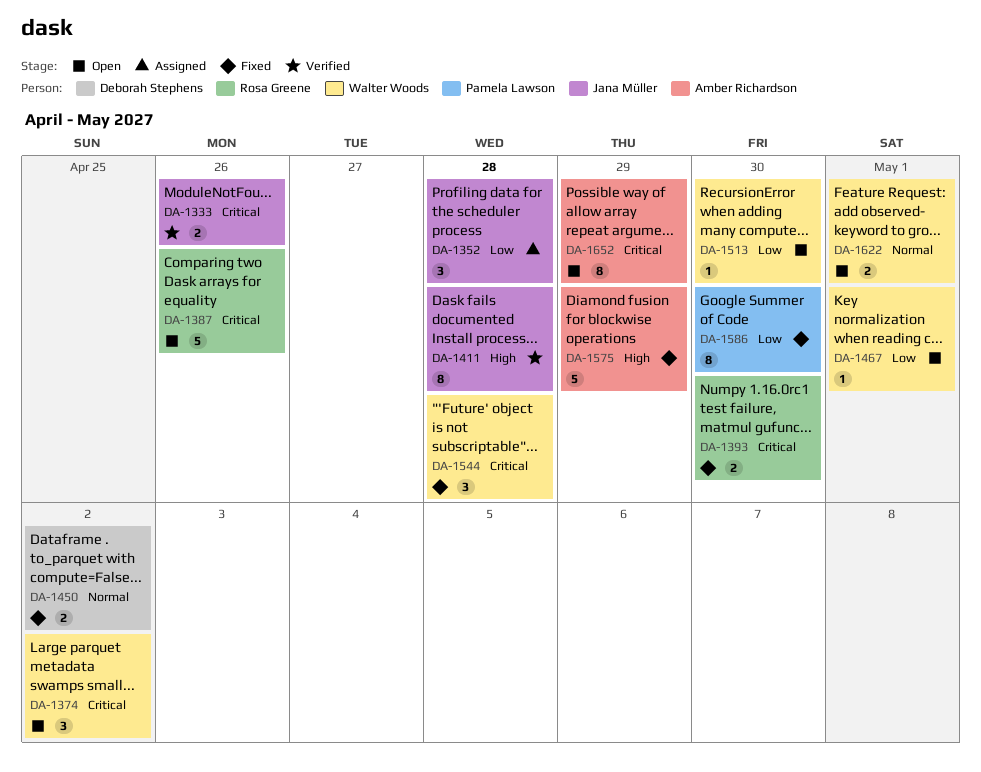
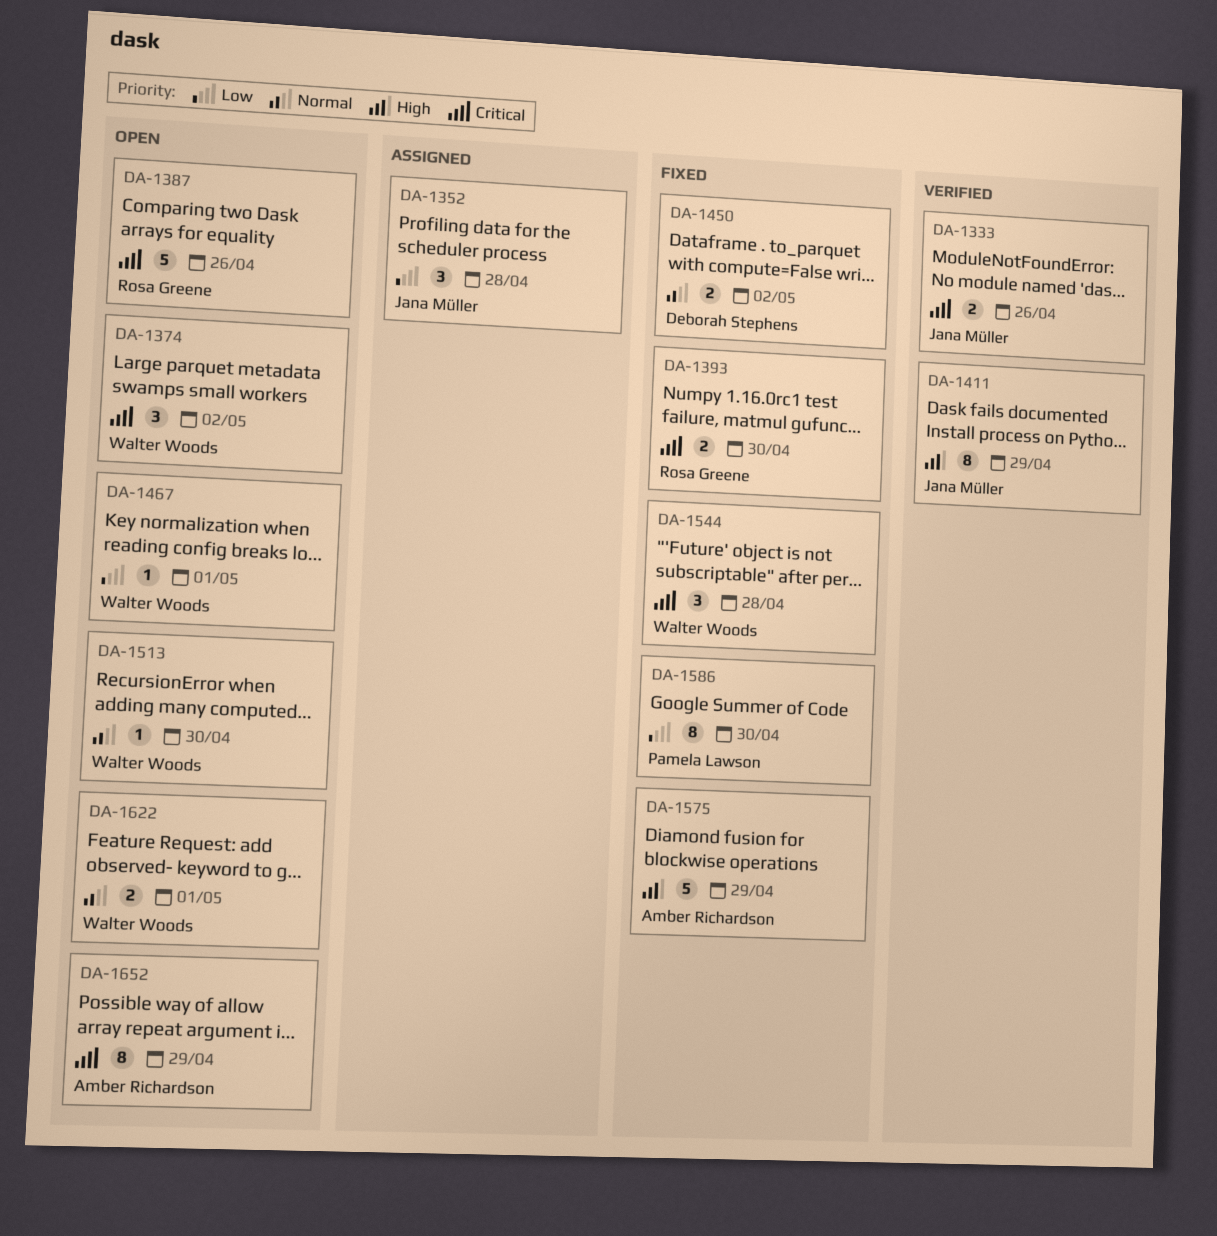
DA-1411, due: Apr 28 -> Apr 29
DA-1513, priority: Low -> Normal

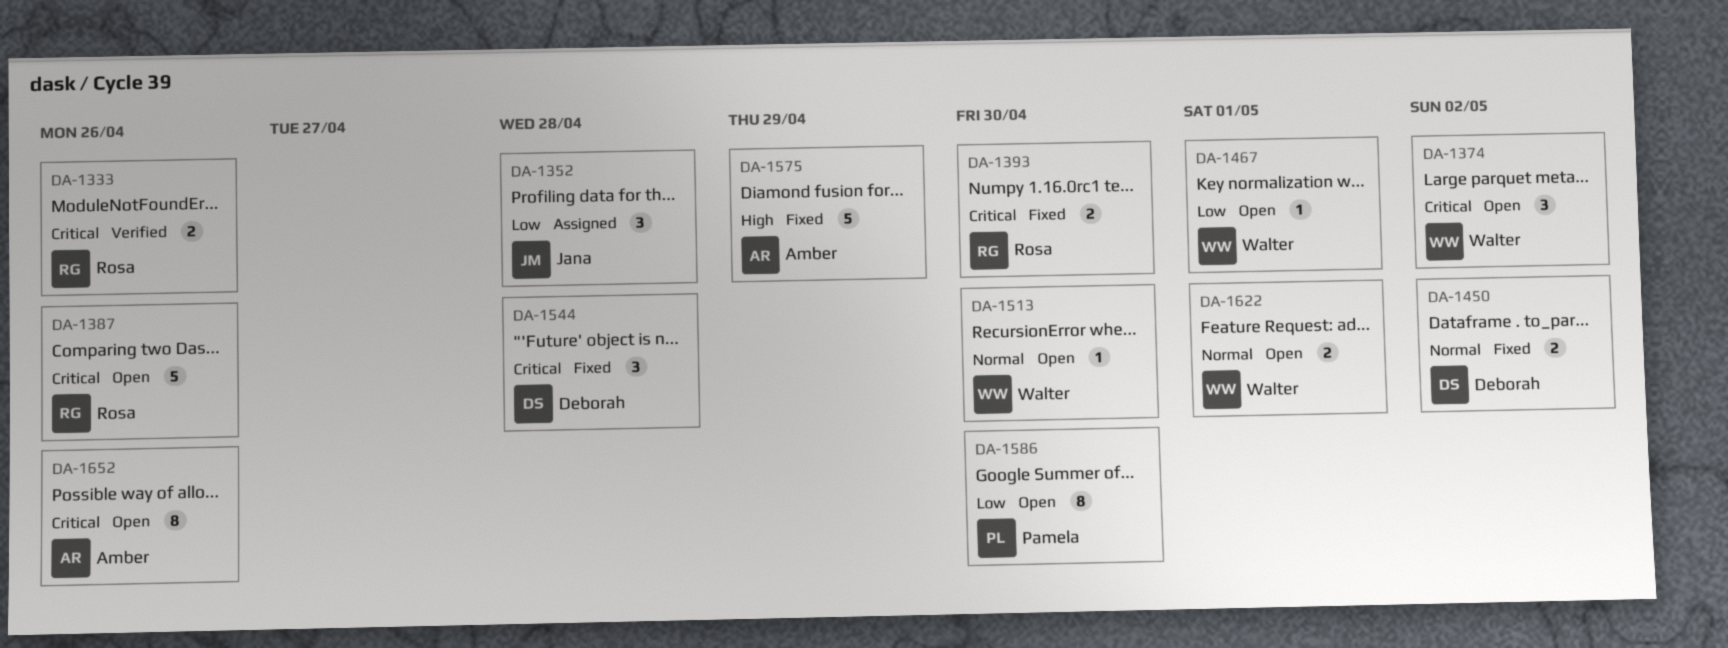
DA-1333, owner: Jana Müller -> Rosa Greene
DA-1411: present -> none
DA-1544, owner: Walter Woods -> Deborah Stephens
DA-1586, status: Fixed -> Open
DA-1652, due: Apr 29 -> Apr 26

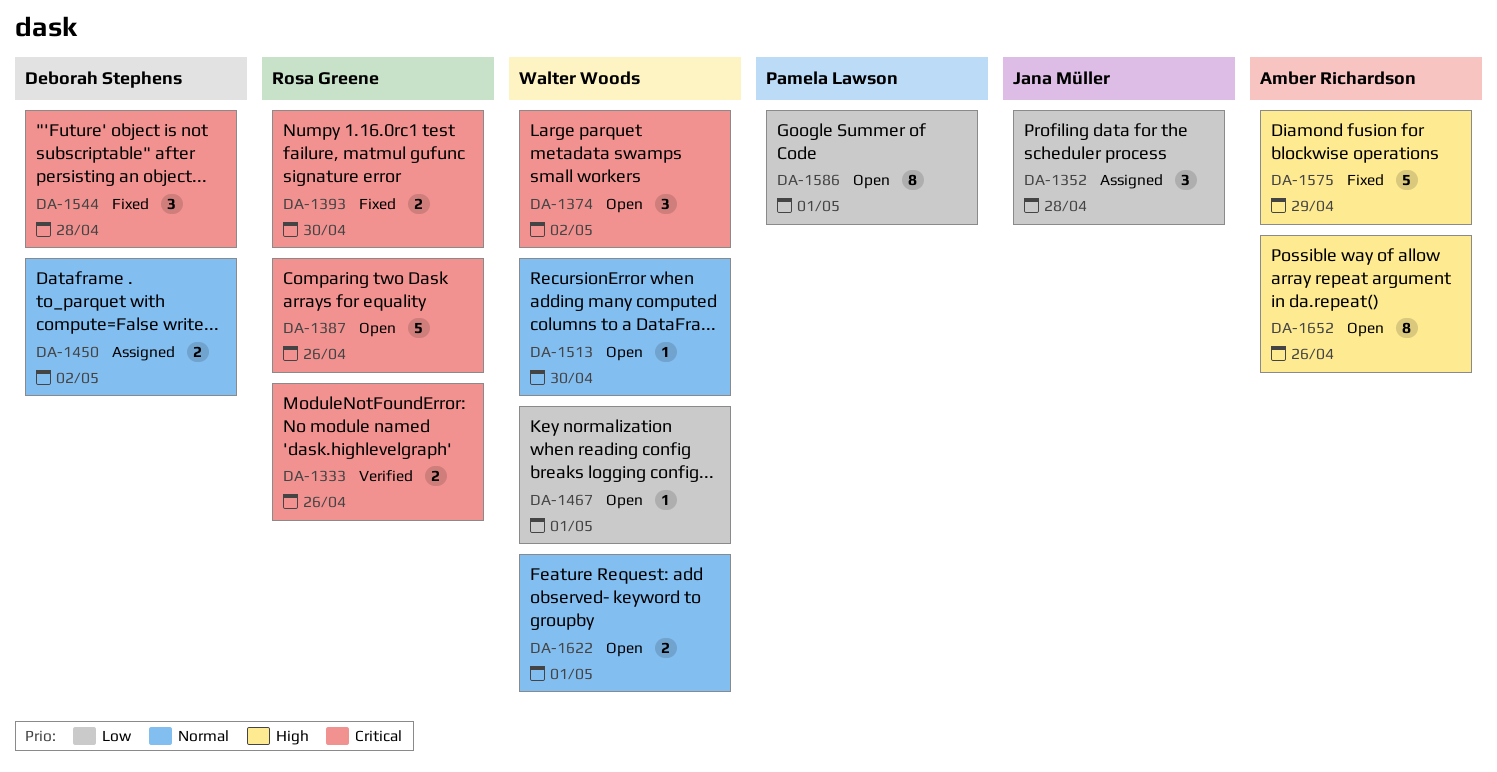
DA-1450, status: Fixed -> Assigned
DA-1586, due: Apr 30 -> May 1
DA-1652, priority: Critical -> High

